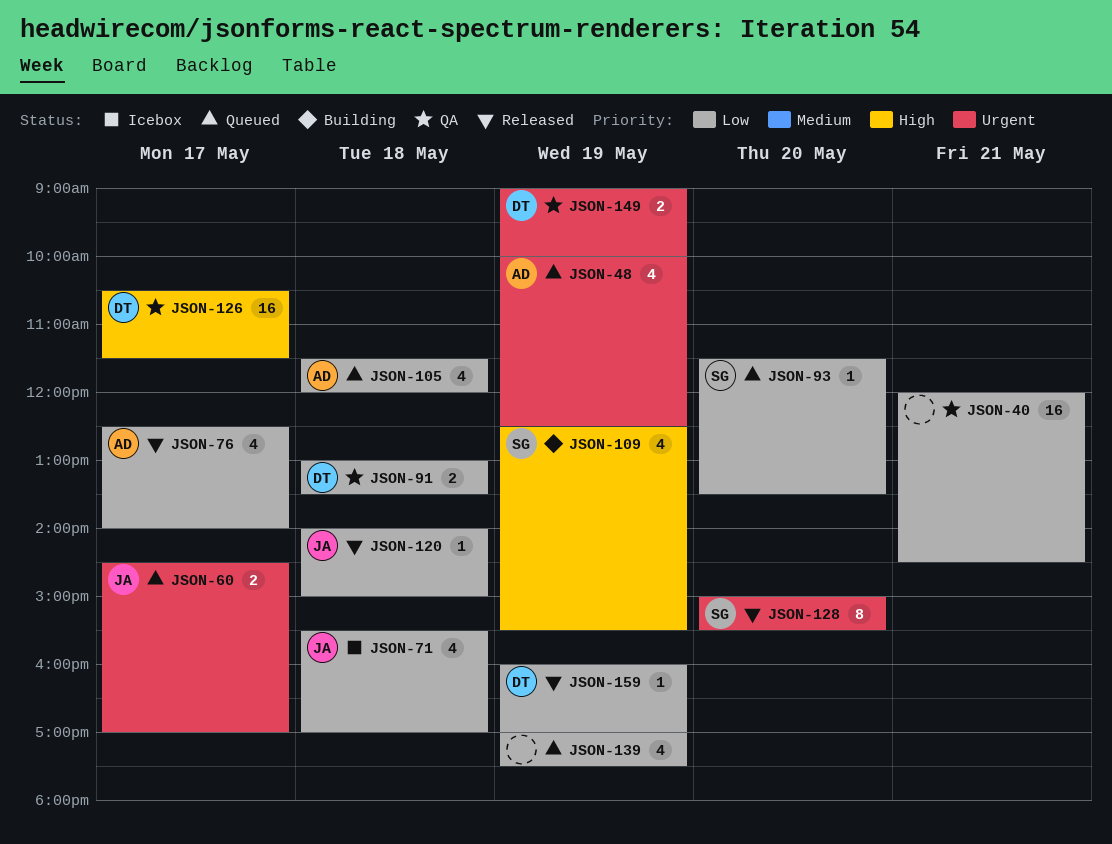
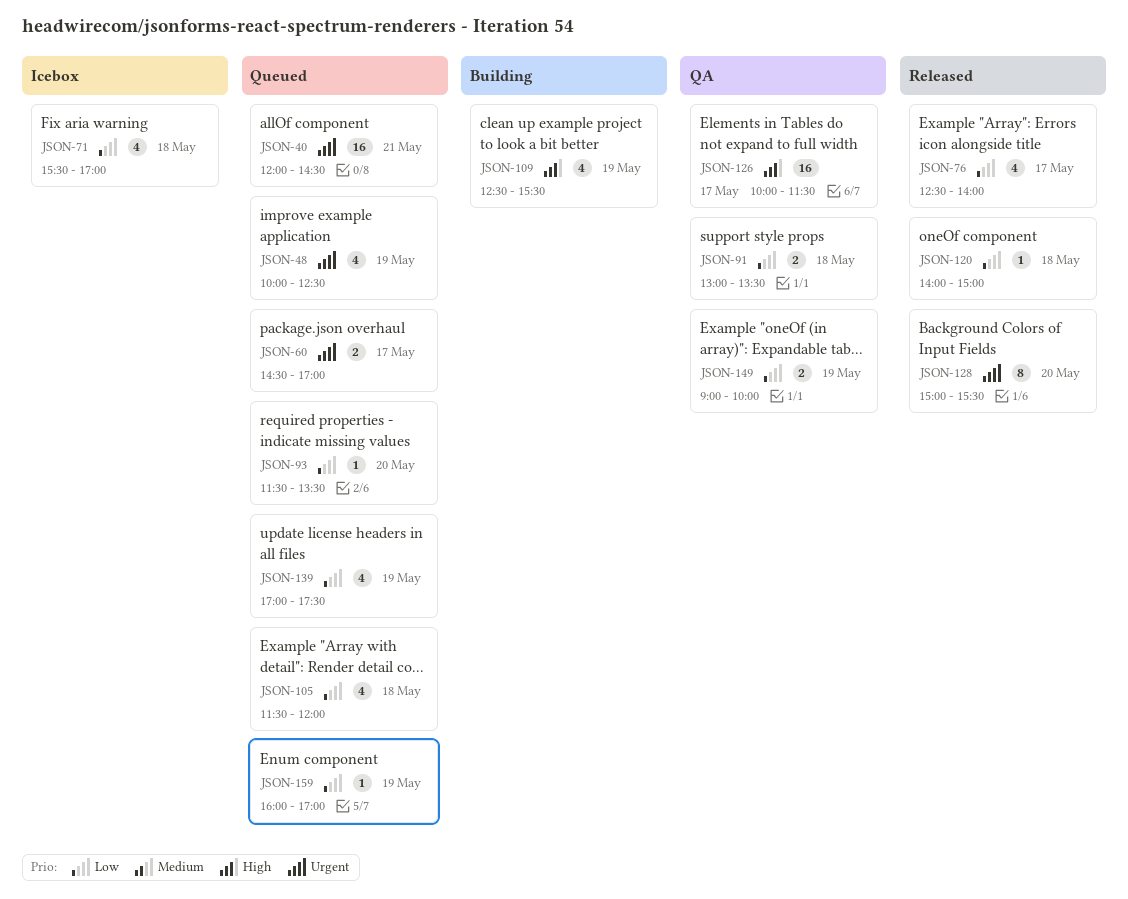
JSON-40, status: QA -> Queued
JSON-40, priority: Low -> Urgent
JSON-126, begins: 10:30 -> 10:00
JSON-149, priority: Urgent -> Low
JSON-159, status: Released -> Queued

